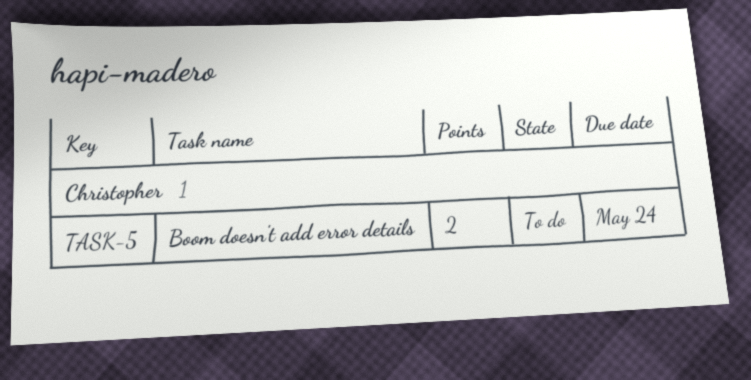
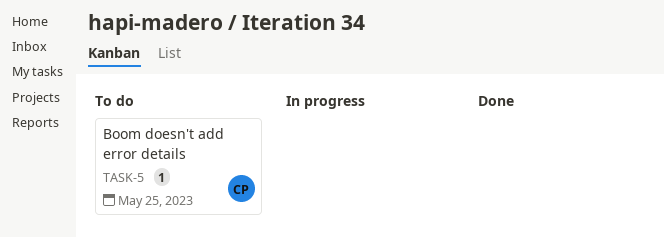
TASK-5, estimate: 2 -> 1
TASK-5, due: May 24 -> May 25

